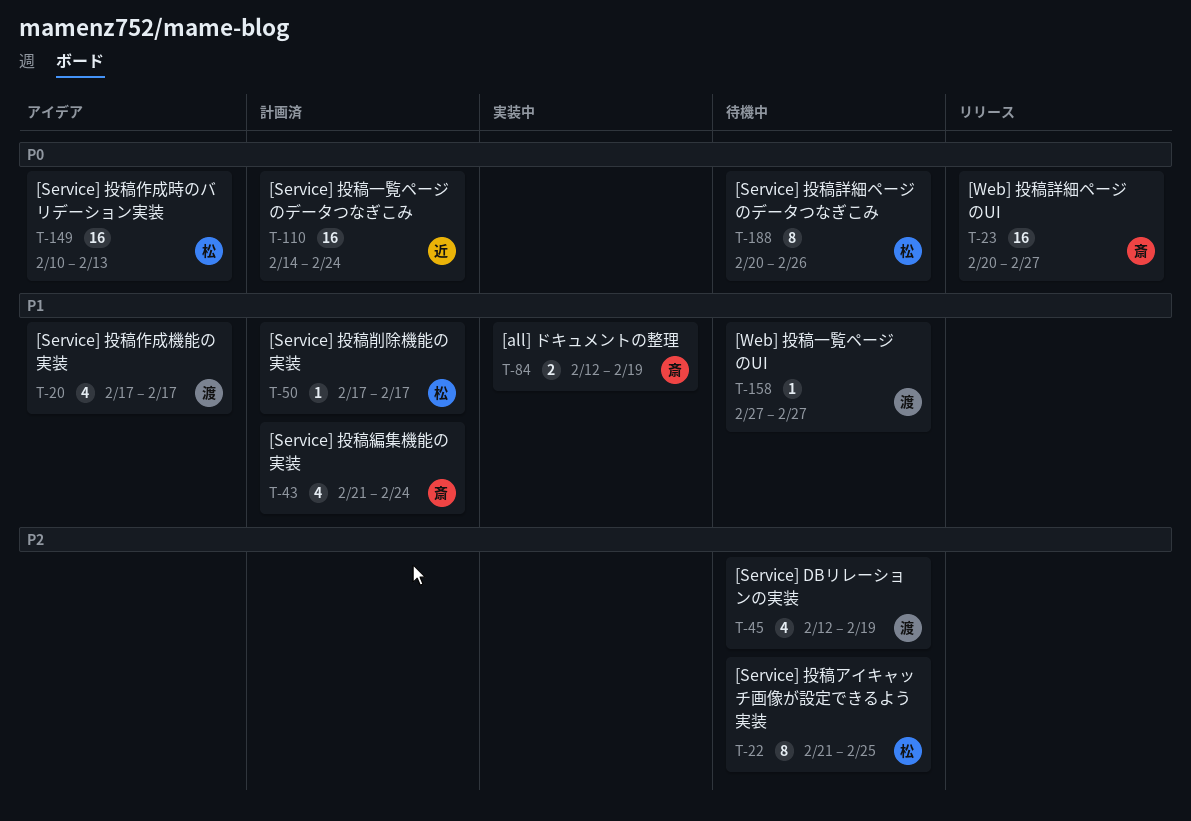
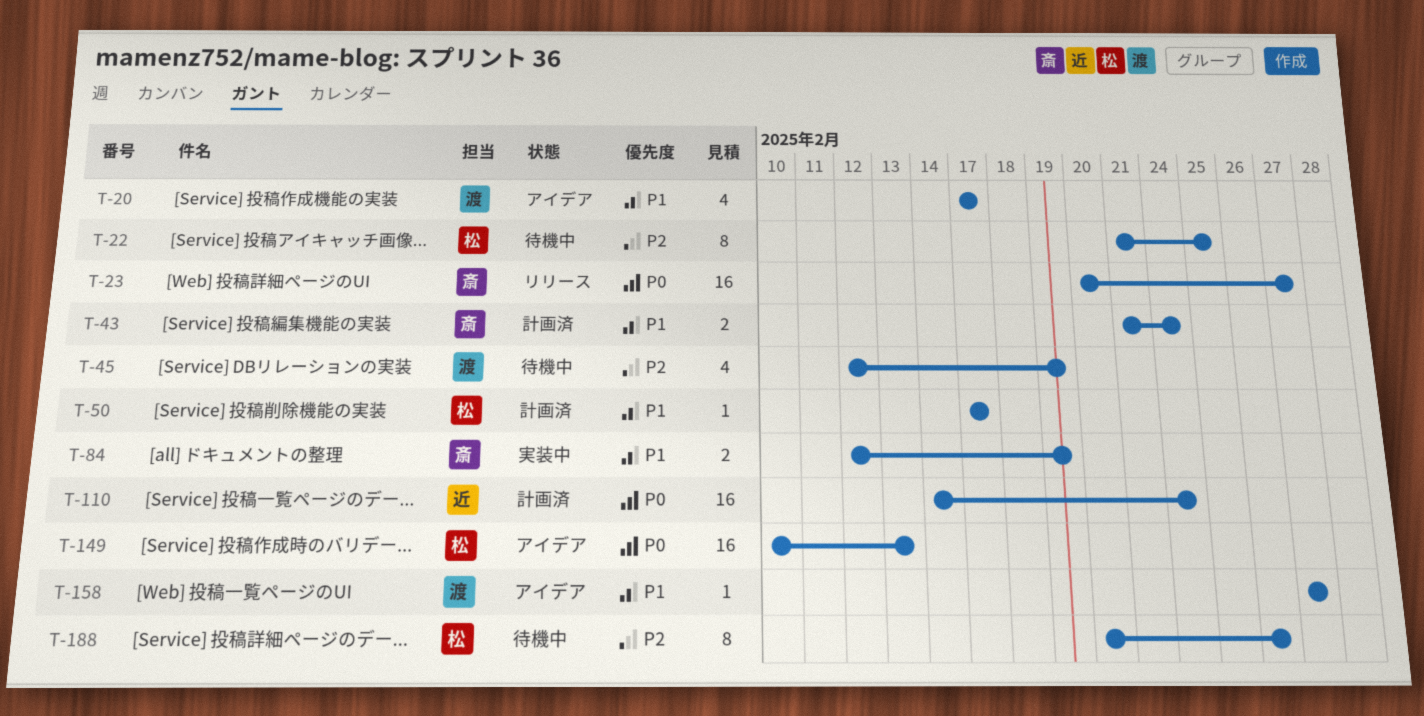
T-43, estimate: 4 -> 2
T-158, status: 待機中 -> アイデア
T-188, priority: P0 -> P2

